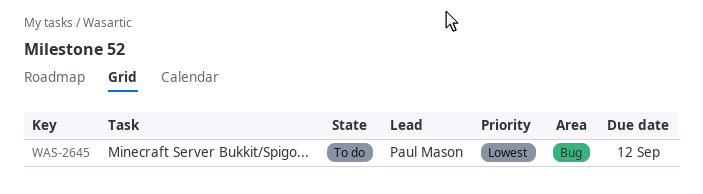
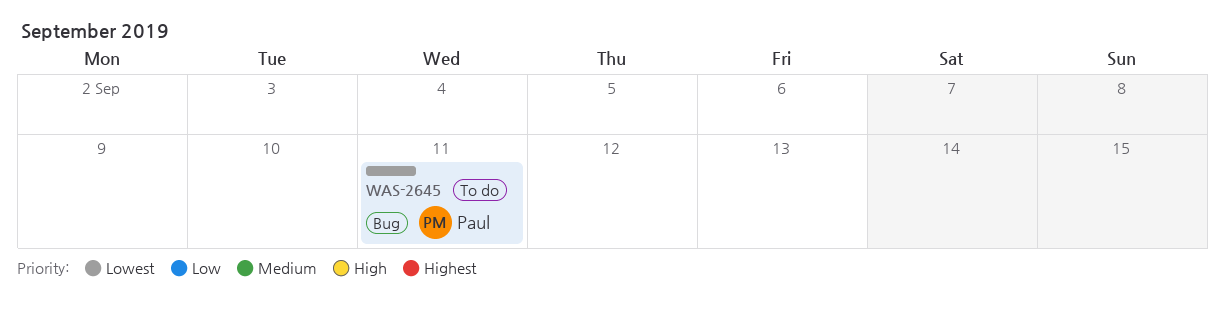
WAS-2645, due: Sep 12 -> Sep 11

